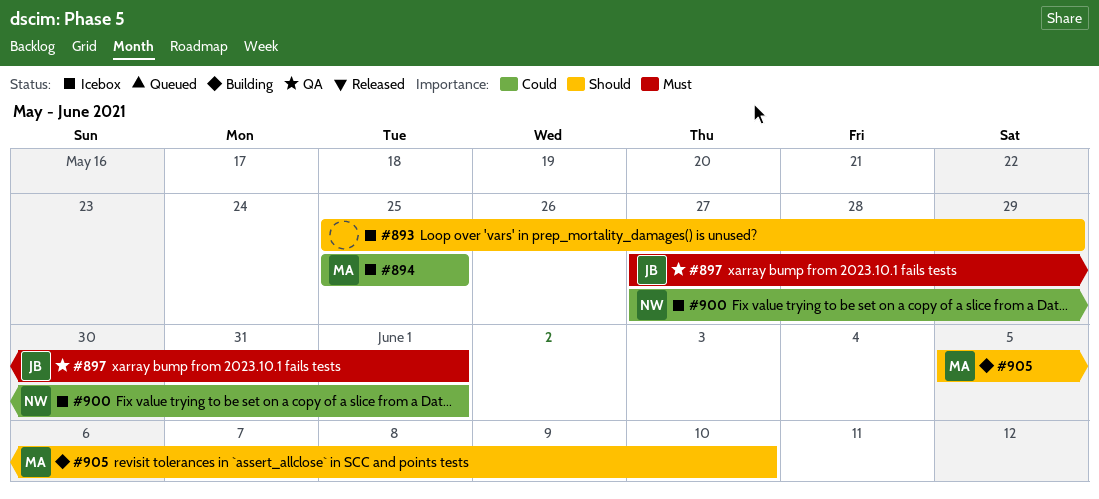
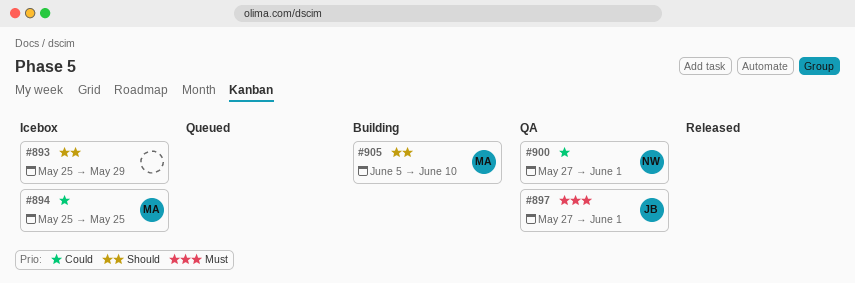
#900, status: Icebox -> QA

